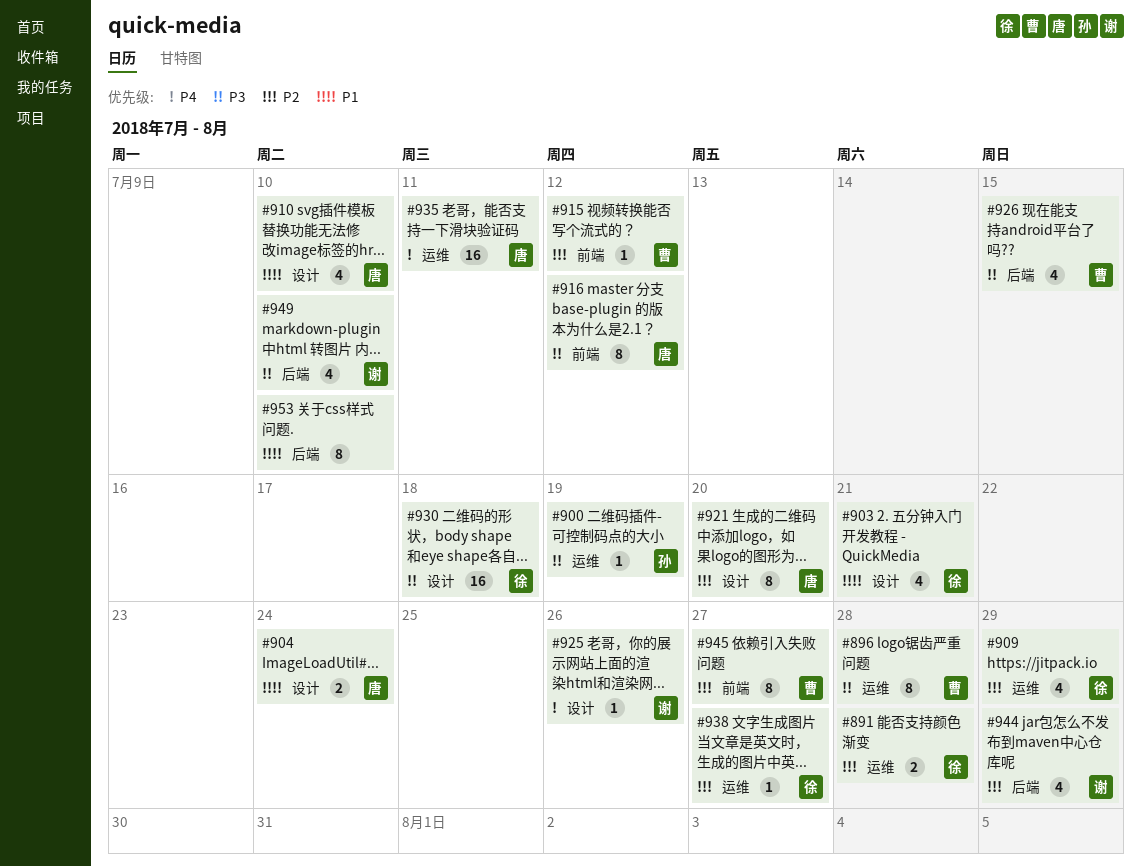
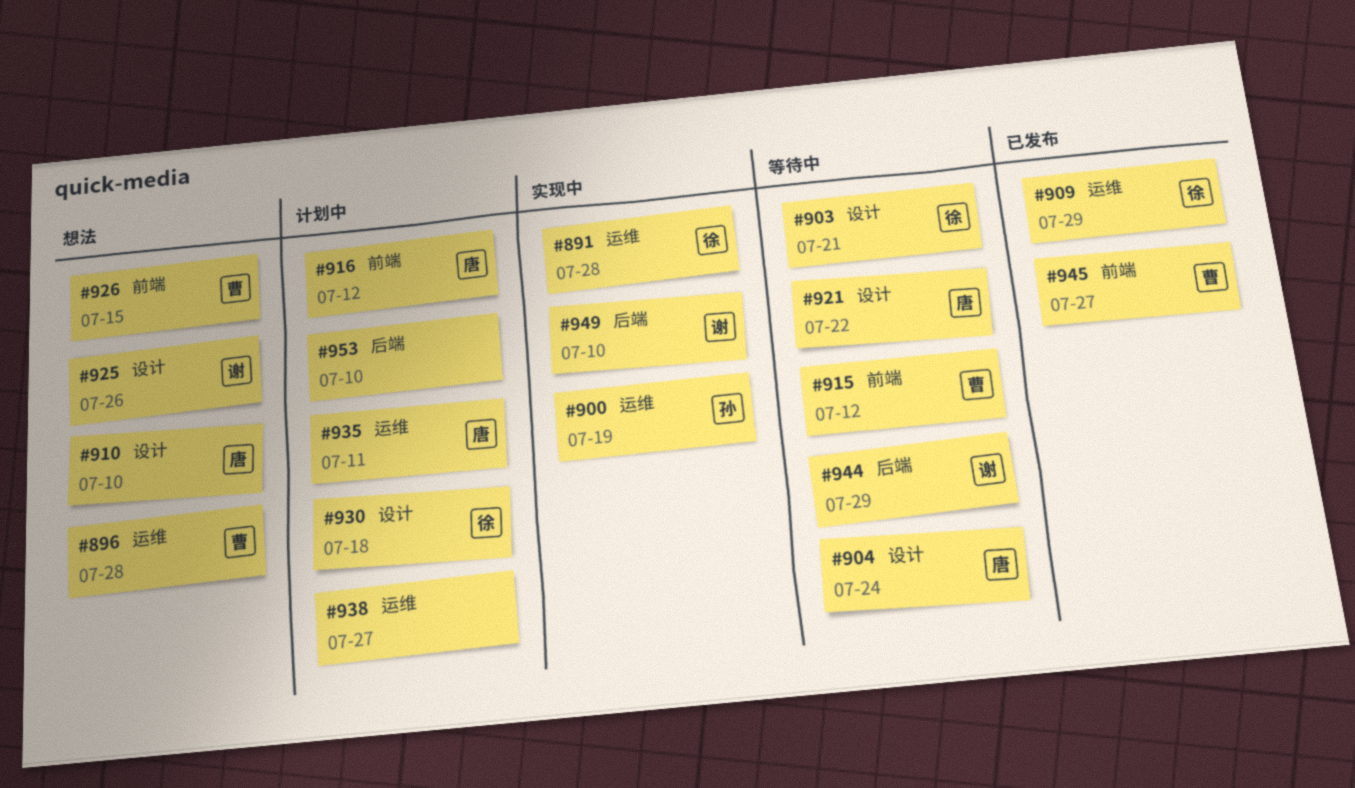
#921, due: Jul 20 -> Jul 22
#926, label: 后端 -> 前端
#938, owner: 徐 -> none

